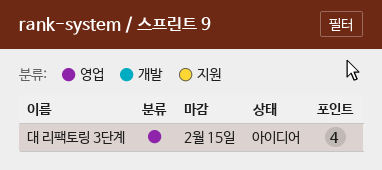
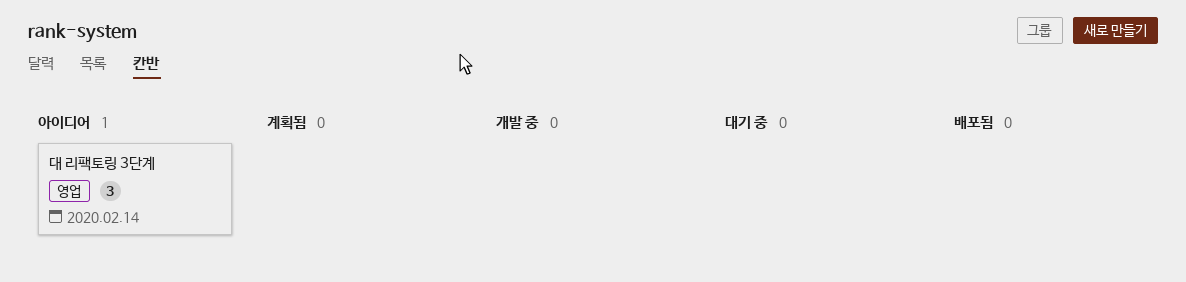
대 리팩토링 3단계, estimate: 4 -> 3
대 리팩토링 3단계, due: Feb 15 -> Feb 14

